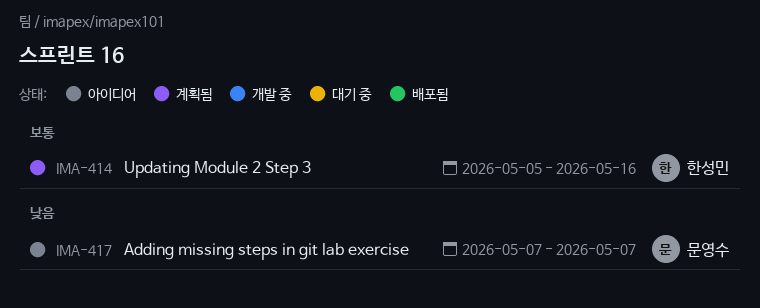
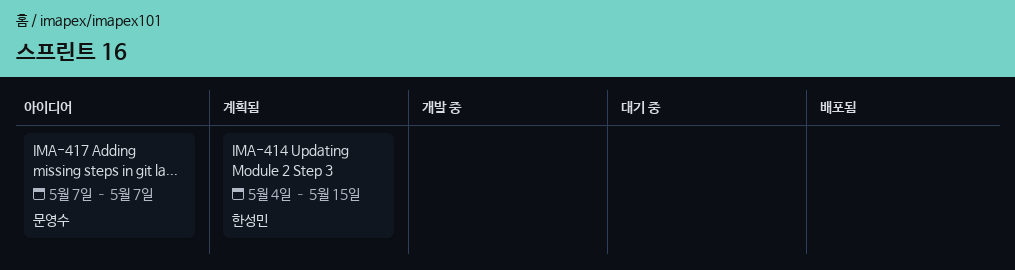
IMA-414, start: May 5 -> May 4
IMA-414, due: May 16 -> May 15

